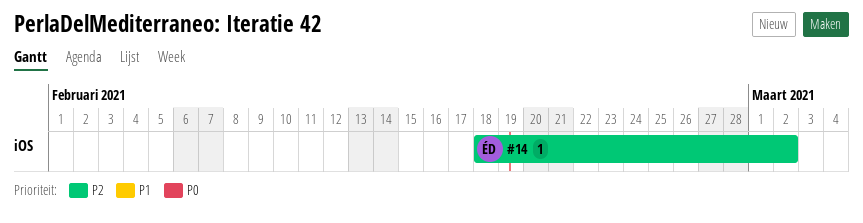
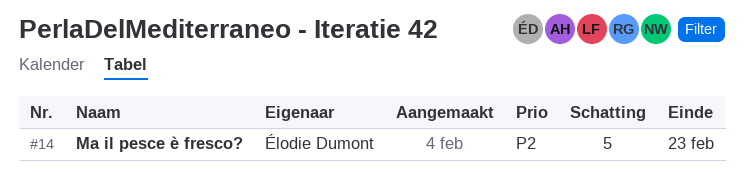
#14, estimate: 1 -> 5
#14, due: Mar 2 -> Feb 23

